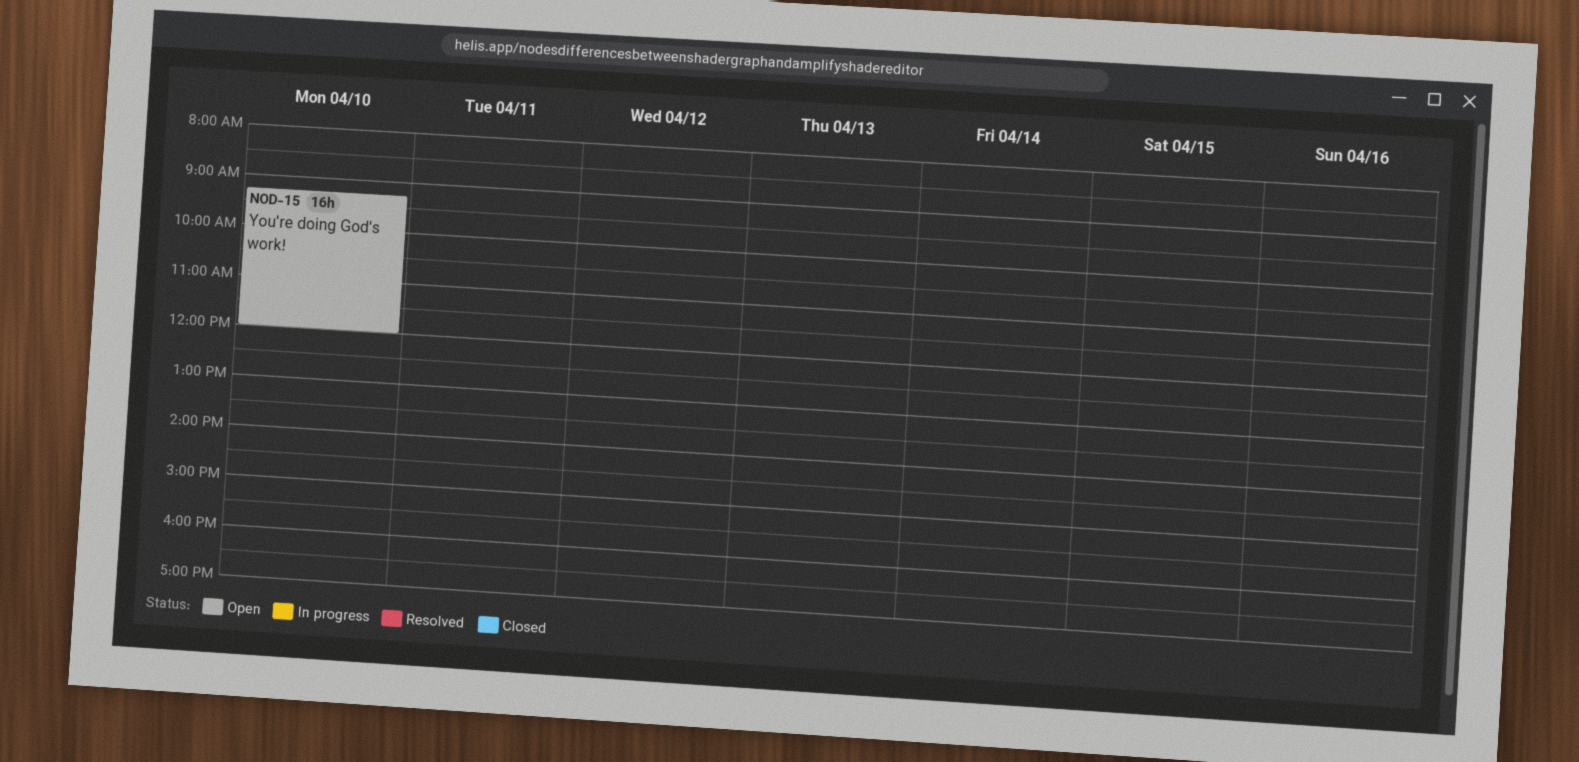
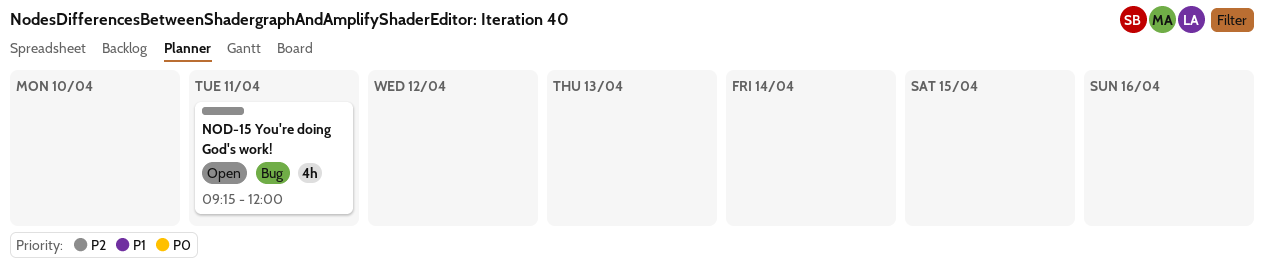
NOD-15, estimate: 16h -> 4h
NOD-15, day: Apr 10 -> Apr 11

